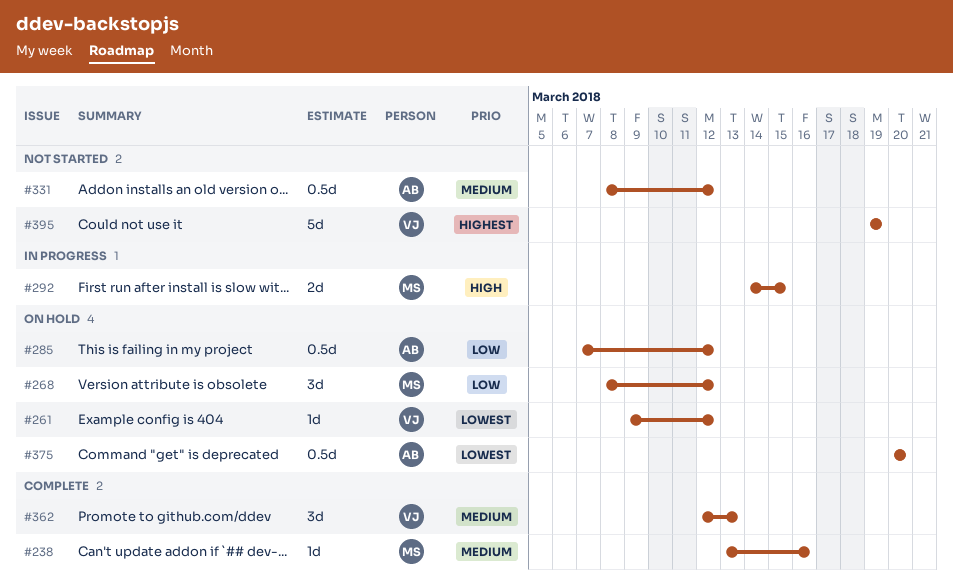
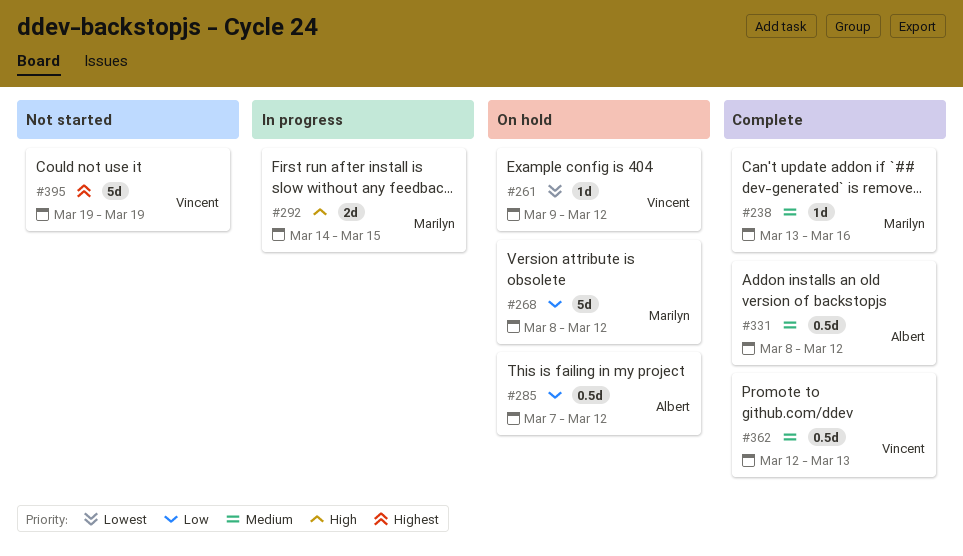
#268, estimate: 3d -> 5d
#331, status: Not started -> Complete
#362, estimate: 3d -> 0.5d
#375: present -> none

